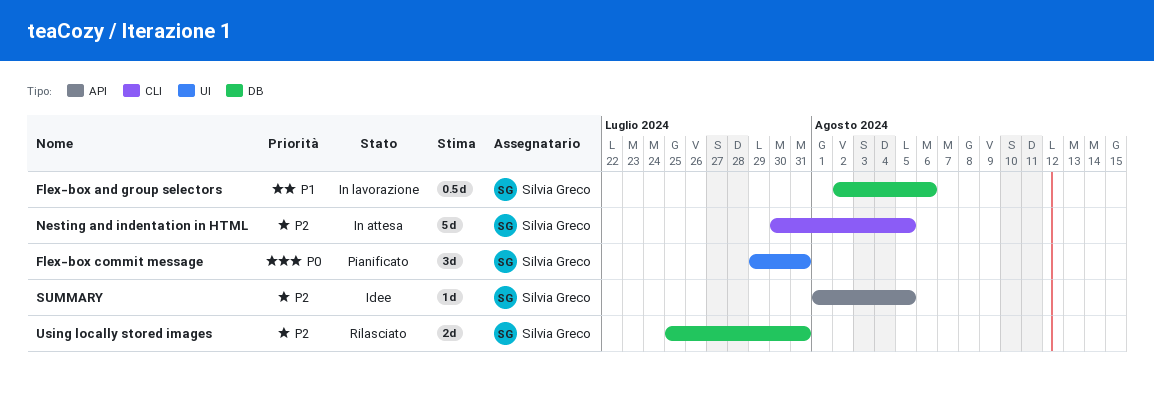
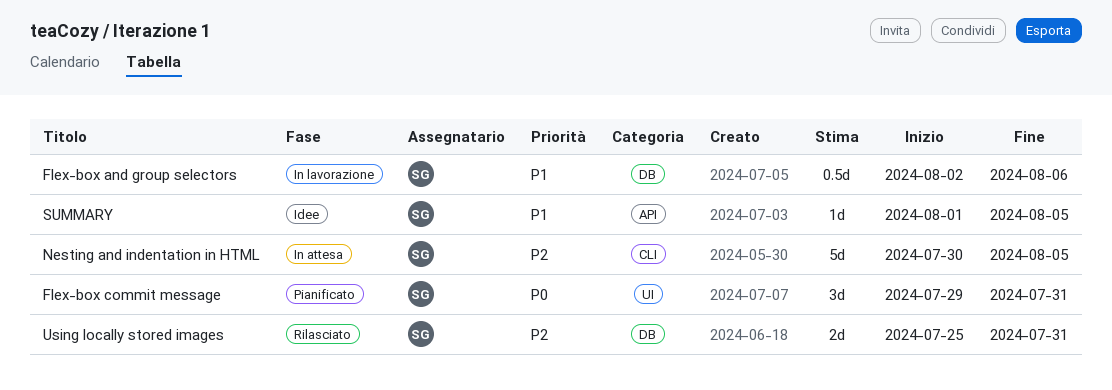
SUMMARY, priority: P2 -> P1

